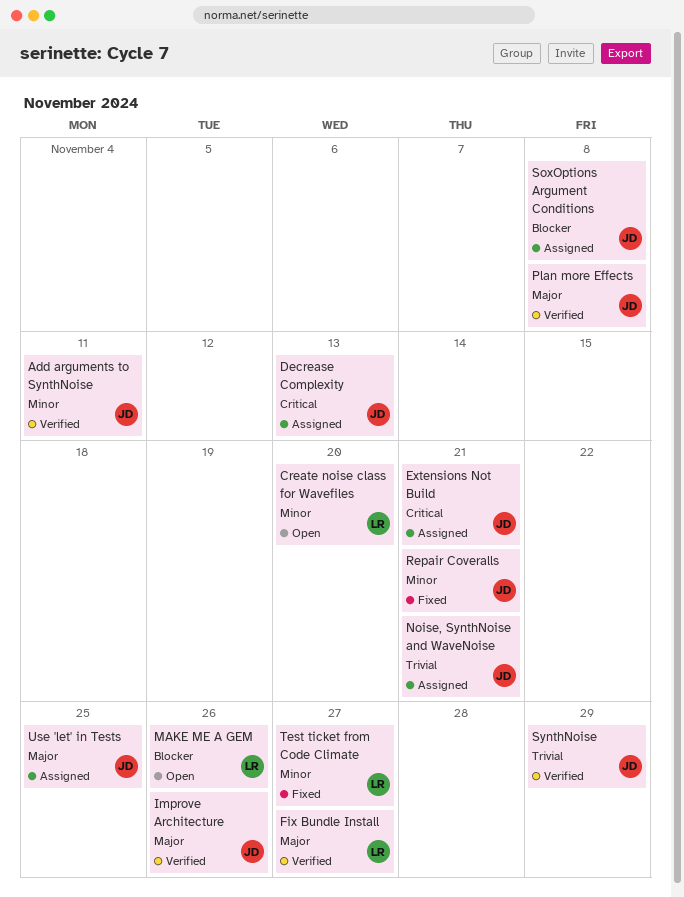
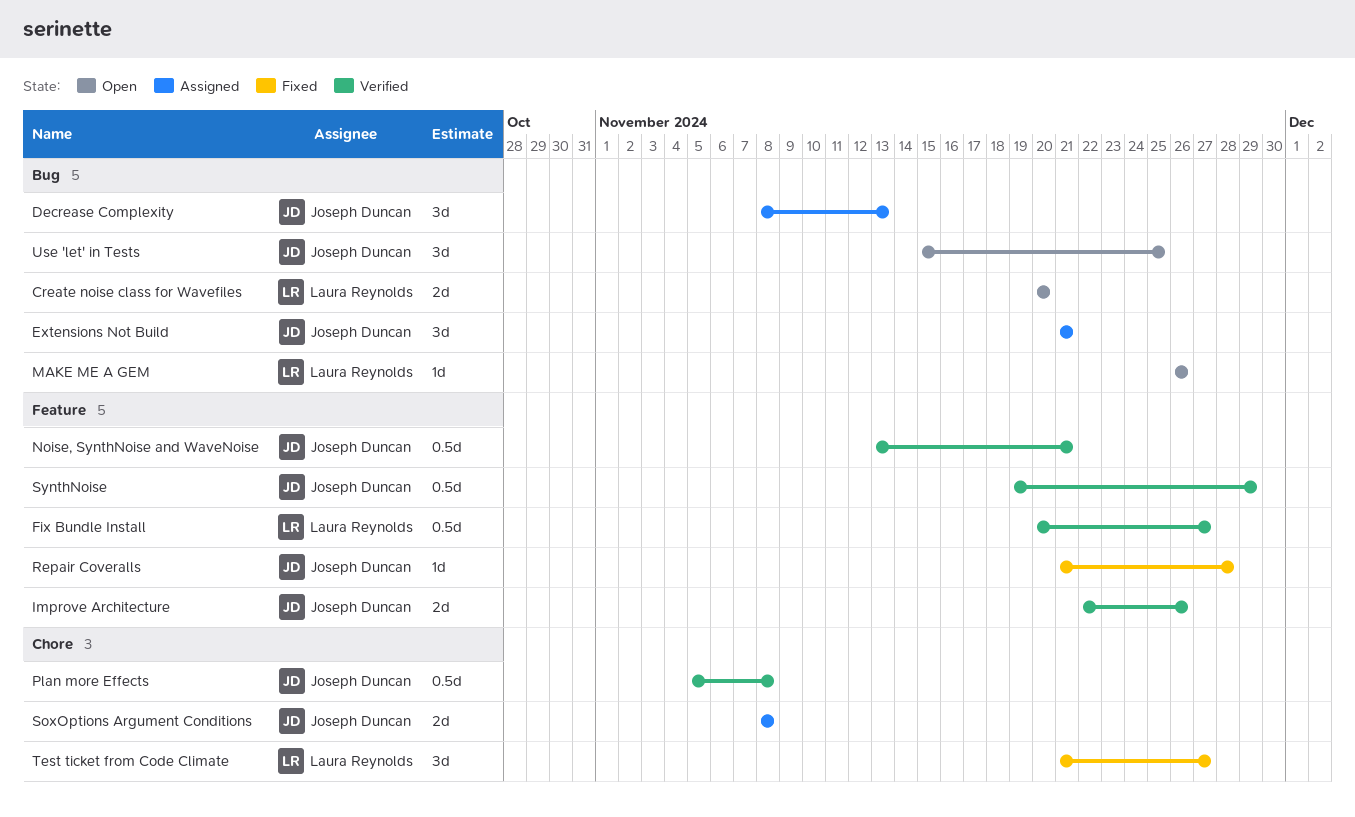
Add arguments to SynthNoise: present -> none
Noise, SynthNoise and WaveNoise, status: Assigned -> Verified
Repair Coveralls, due: Nov 21 -> Nov 28
Use 'let' in Tests, status: Assigned -> Open

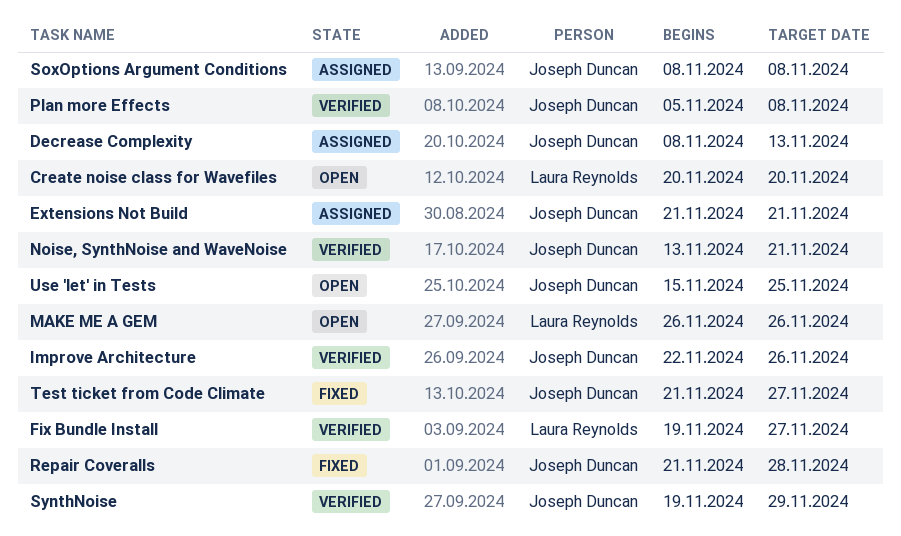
Fix Bundle Install, start: Nov 20 -> Nov 19
Test ticket from Code Climate, owner: Laura Reynolds -> Joseph Duncan

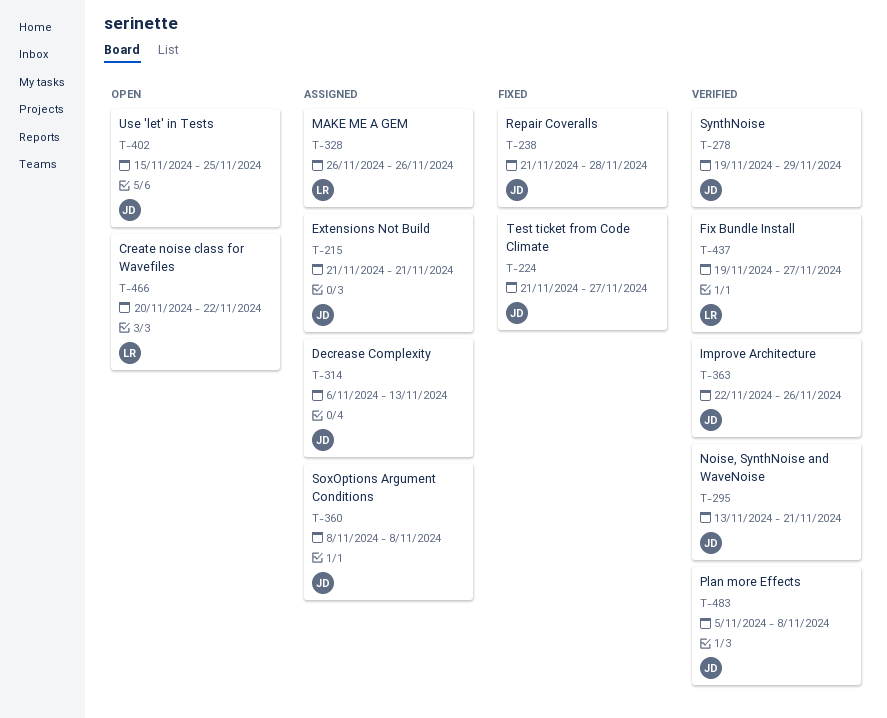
Create noise class for Wavefiles, due: Nov 20 -> Nov 22
Decrease Complexity, start: Nov 8 -> Nov 6
MAKE ME A GEM, status: Open -> Assigned

